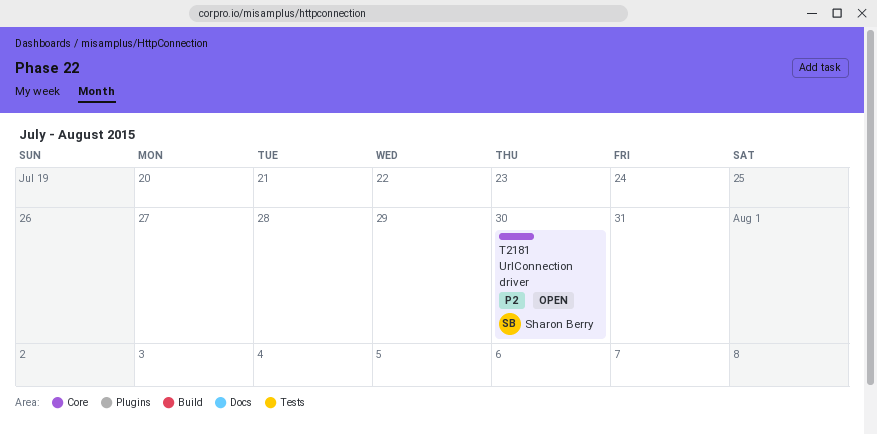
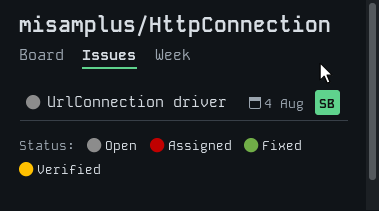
UrlConnection driver, due: Jul 30 -> Aug 4

